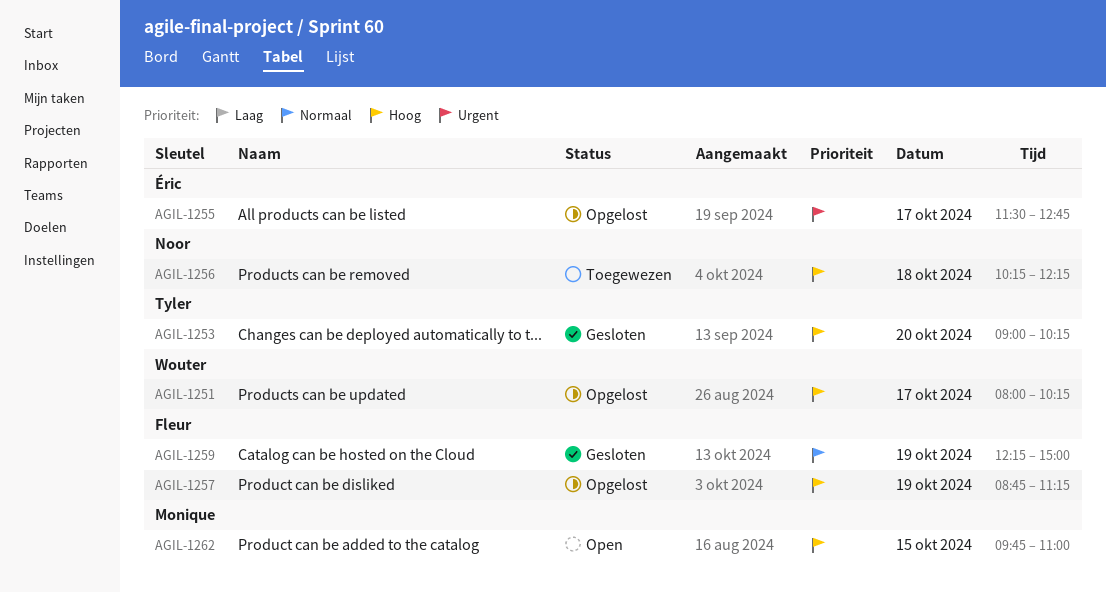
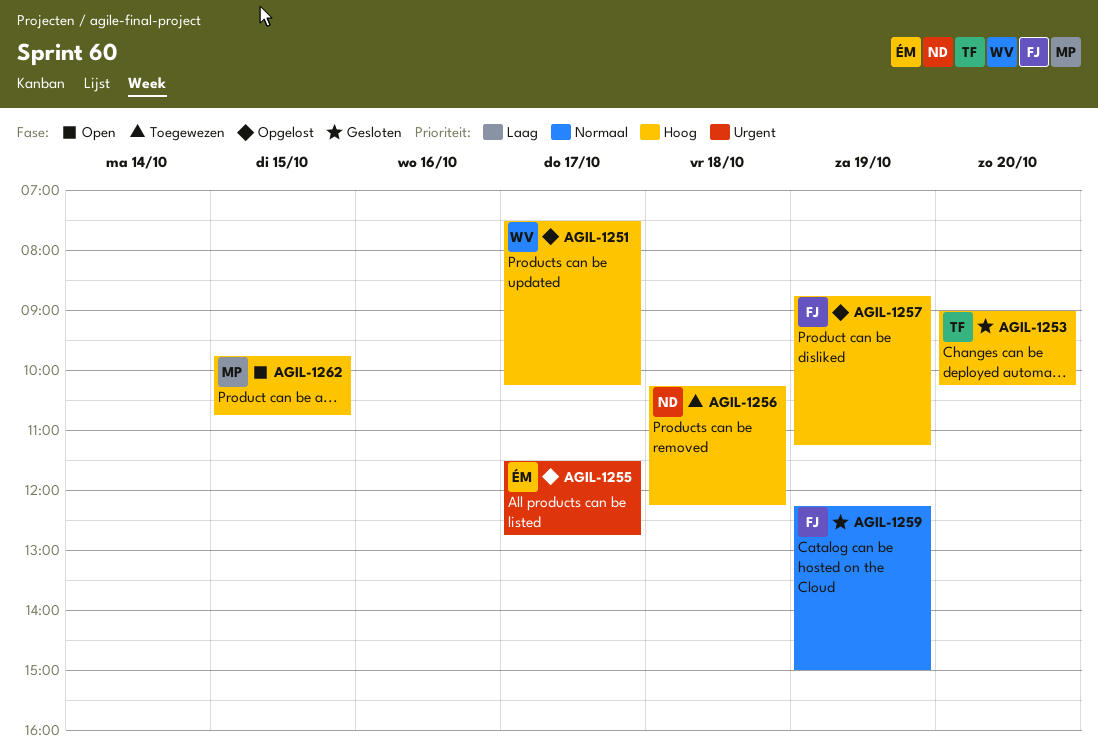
AGIL-1251, begins: 08:00 -> 07:30
AGIL-1262, ends: 11:00 -> 10:45

